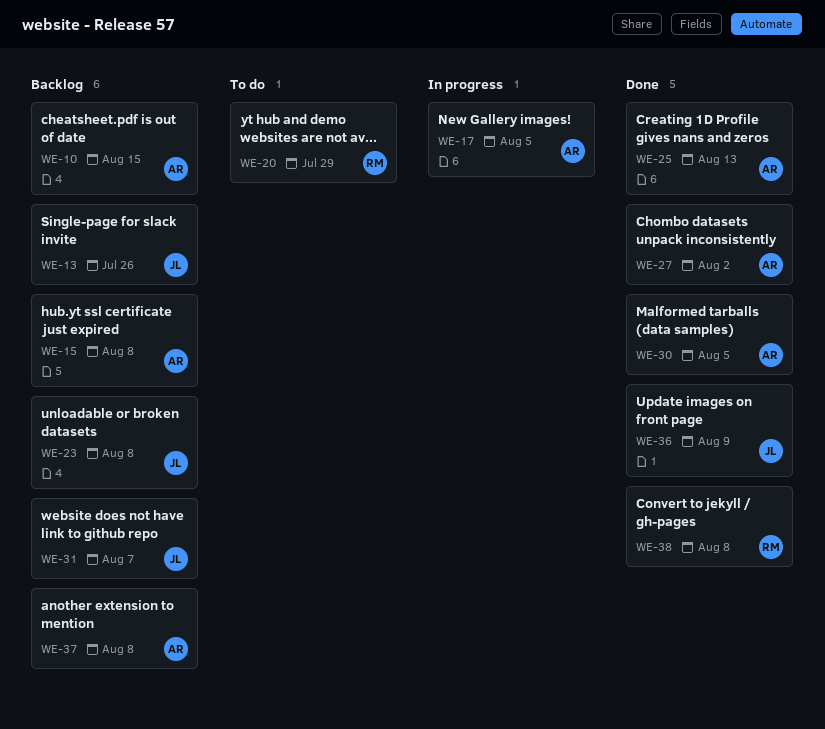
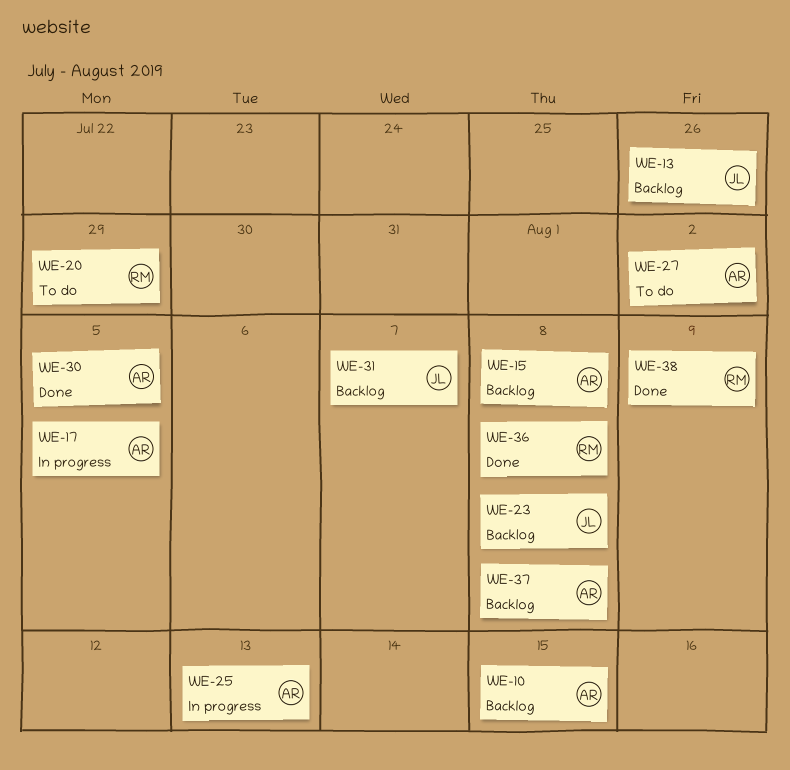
WE-25, status: Done -> In progress
WE-27, status: Done -> To do
WE-36, owner: JL -> RM
WE-36, due: Aug 9 -> Aug 8
WE-38, due: Aug 8 -> Aug 9

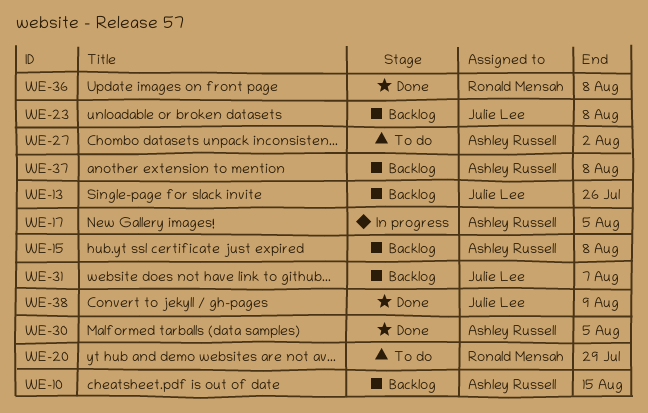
WE-25: present -> none
WE-38, owner: Ronald Mensah -> Julie Lee

